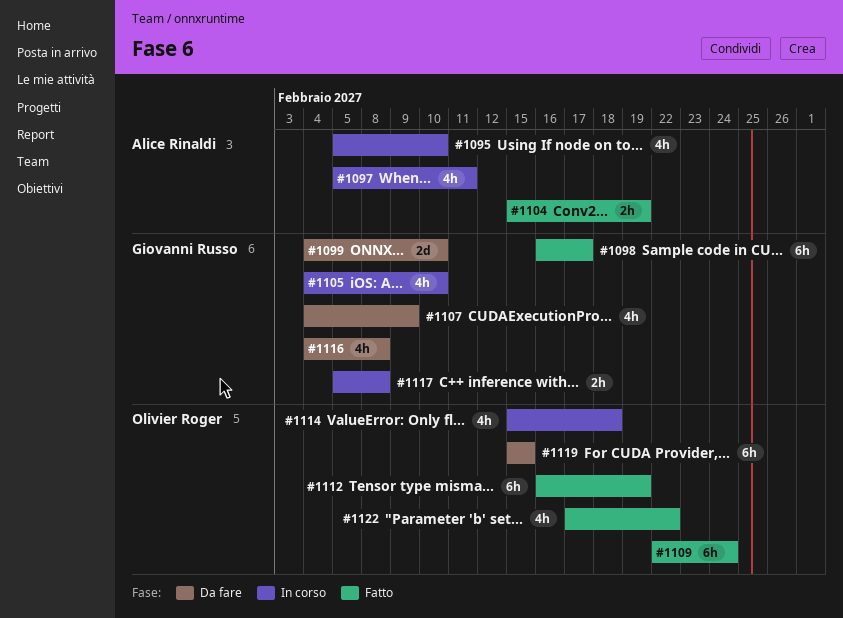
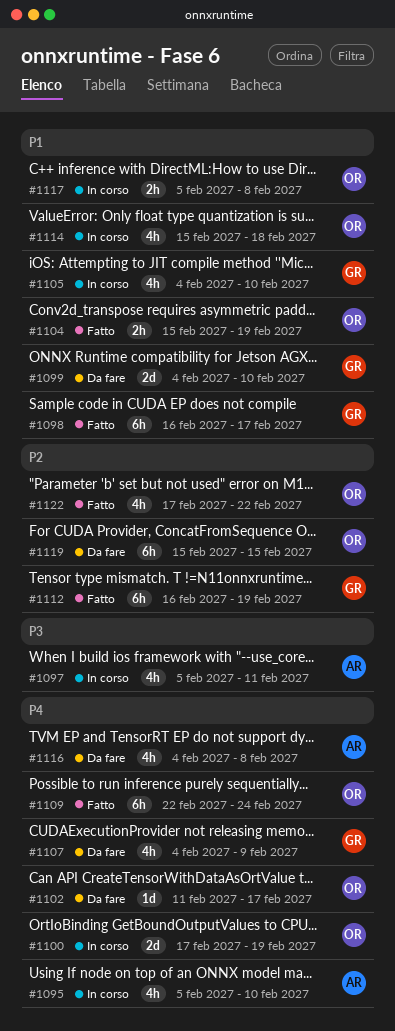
#1100: none -> present
#1102: none -> present
#1104, owner: Alice Rinaldi -> Olivier Roger
#1112, owner: Olivier Roger -> Giovanni Russo
#1116, owner: Giovanni Russo -> Alice Rinaldi
#1117, owner: Giovanni Russo -> Olivier Roger

